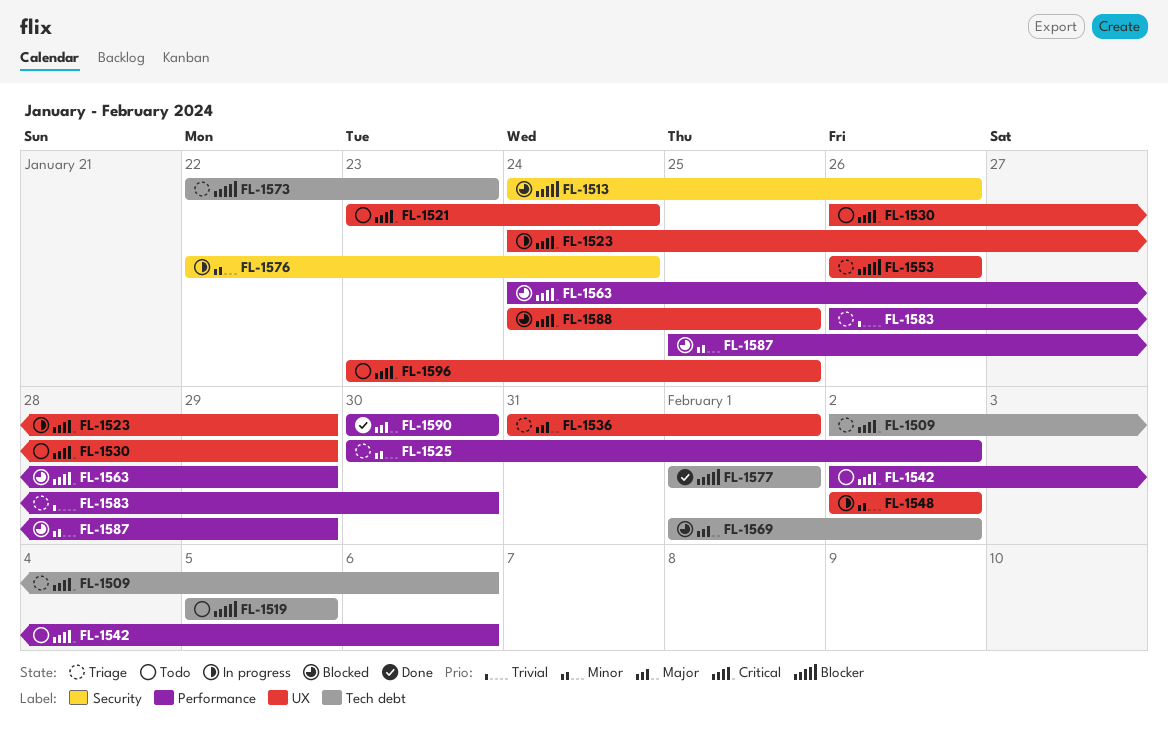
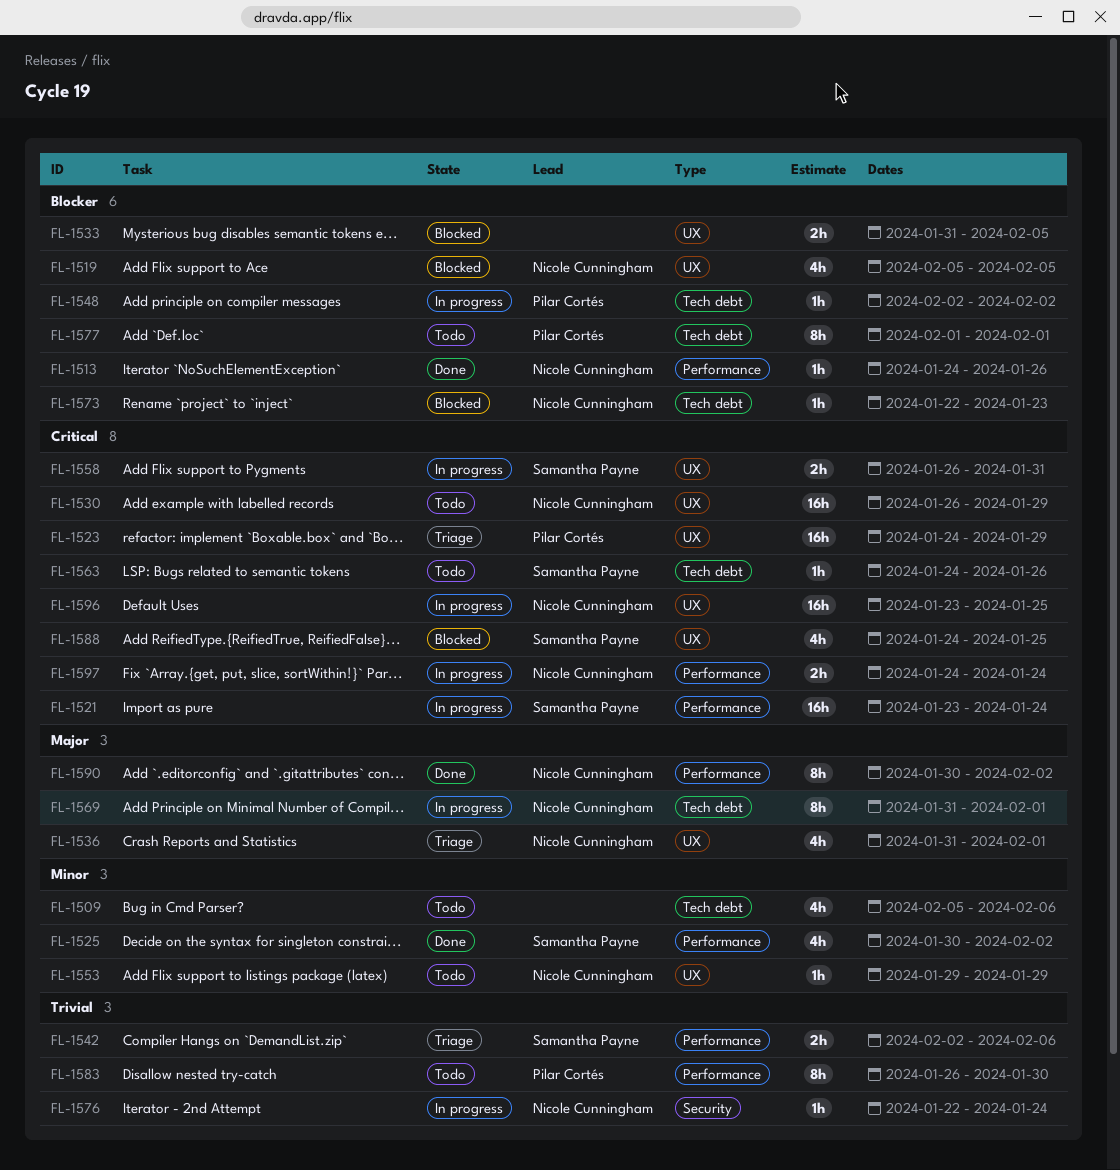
FL-1509, status: Triage -> Todo
FL-1509, priority: Critical -> Minor
FL-1509, start: Feb 2 -> Feb 5
FL-1513, status: Blocked -> Done
FL-1513, label: Security -> Performance
FL-1519, status: Todo -> Blocked
FL-1519, label: Tech debt -> UX
FL-1521, status: Todo -> In progress
FL-1521, label: UX -> Performance
FL-1523, status: In progress -> Triage
FL-1525, status: Triage -> Done
FL-1533: none -> present
FL-1542, status: Todo -> Triage
FL-1542, priority: Critical -> Trivial
FL-1548, priority: Minor -> Blocker
FL-1548, label: UX -> Tech debt
FL-1553, status: Triage -> Todo
FL-1553, priority: Blocker -> Minor
FL-1553, start: Jan 26 -> Jan 29
FL-1553, due: Jan 26 -> Jan 29
FL-1558: none -> present
FL-1563, status: Blocked -> Todo
FL-1563, label: Performance -> Tech debt
FL-1563, due: Jan 29 -> Jan 26
FL-1569, status: Blocked -> In progress
FL-1569, start: Feb 1 -> Jan 31
FL-1569, due: Feb 2 -> Feb 1
FL-1573, status: Triage -> Blocked
FL-1576, priority: Minor -> Trivial
FL-1577, status: Done -> Todo
FL-1583, status: Triage -> Todo
FL-1587: present -> none
FL-1590, due: Jan 30 -> Feb 2
FL-1596, status: Todo -> In progress
FL-1597: none -> present

